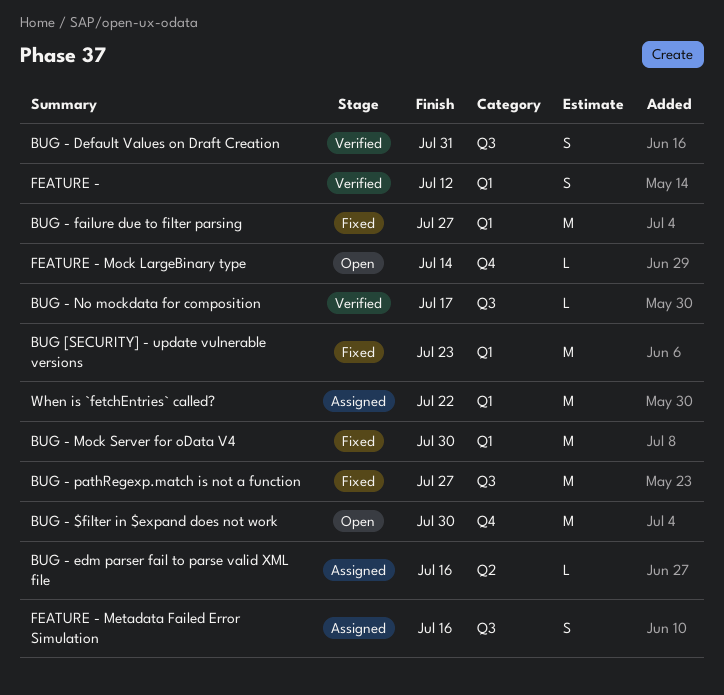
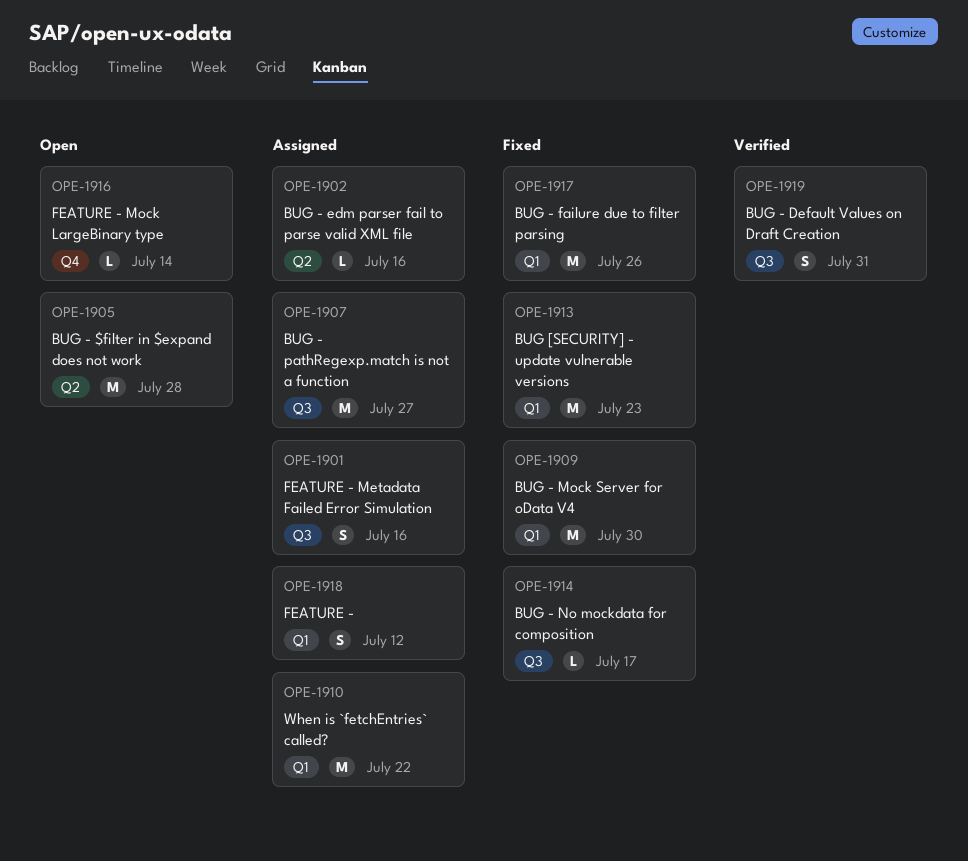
BUG - $filter in $expand does not work, label: Q4 -> Q2
BUG - $filter in $expand does not work, due: Jul 30 -> Jul 28
BUG - failure due to filter parsing, due: Jul 27 -> Jul 26
BUG - No mockdata for composition, status: Verified -> Fixed
BUG - pathRegexp.match is not a function, status: Fixed -> Assigned
FEATURE -, status: Verified -> Assigned

